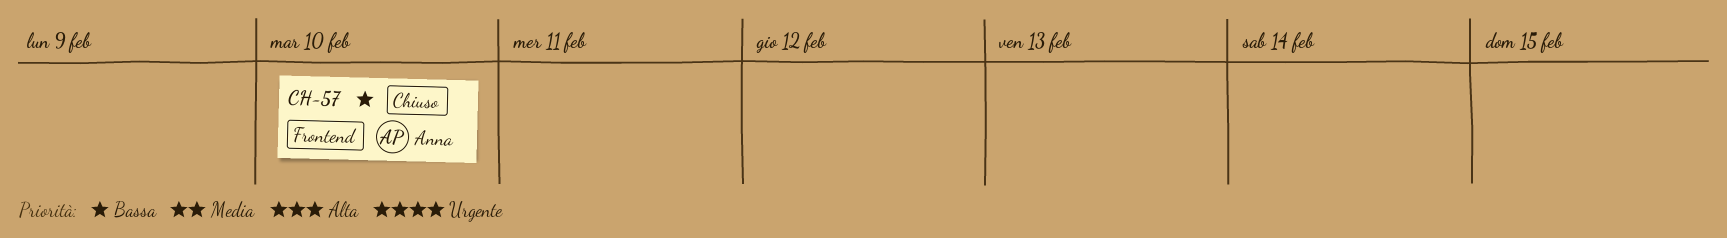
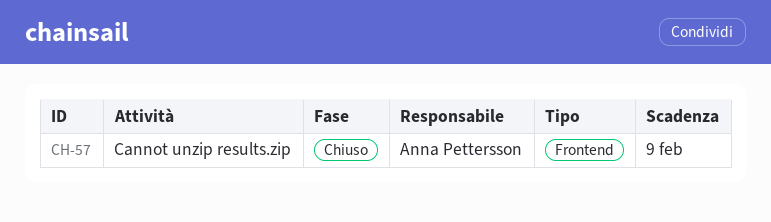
CH-57, due: Feb 10 -> Feb 9

